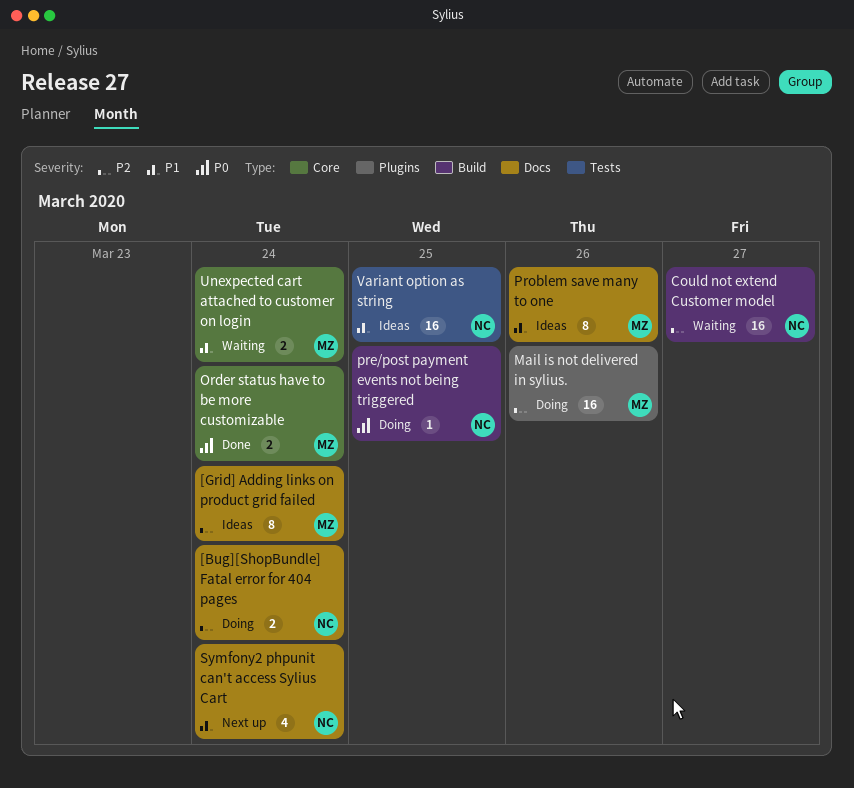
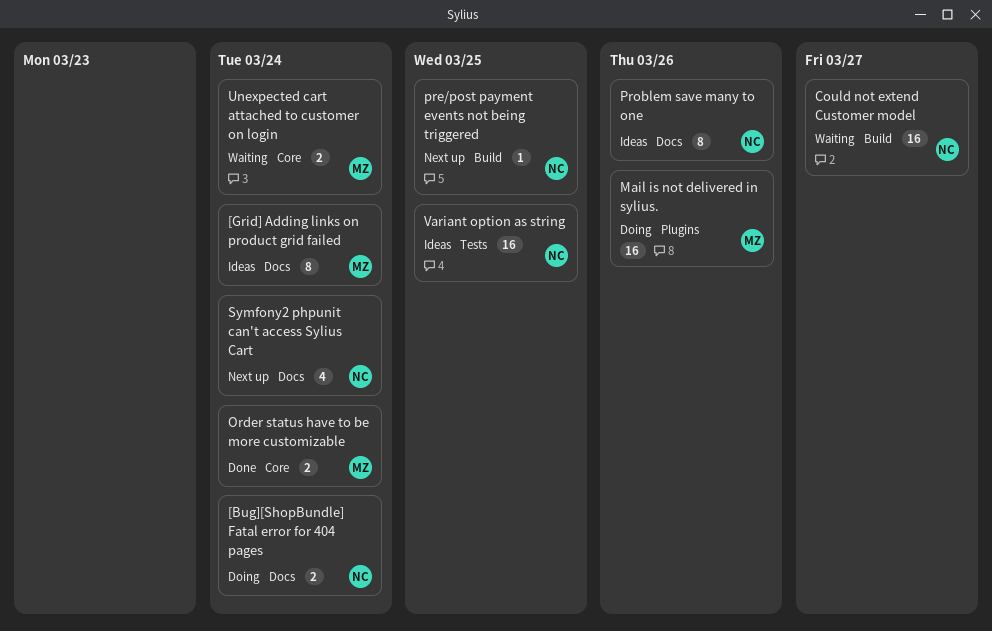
pre/post payment events not being triggered, status: Doing -> Next up
Problem save many to one, owner: MZ -> NC

